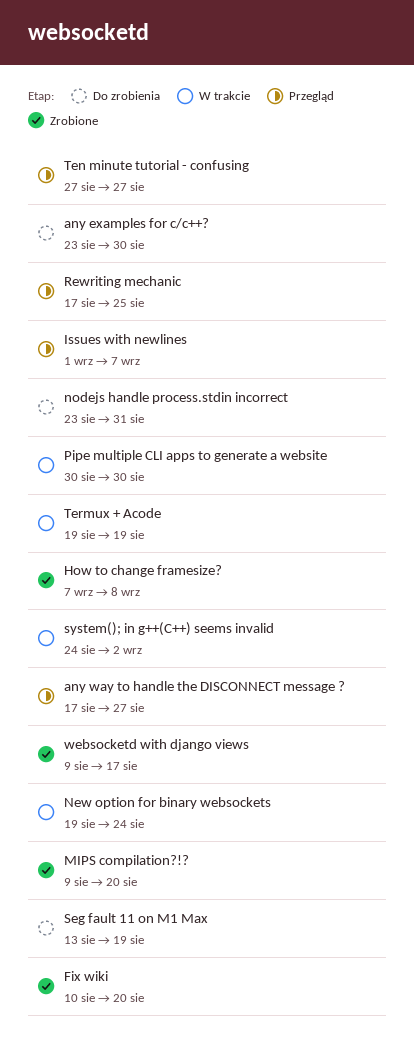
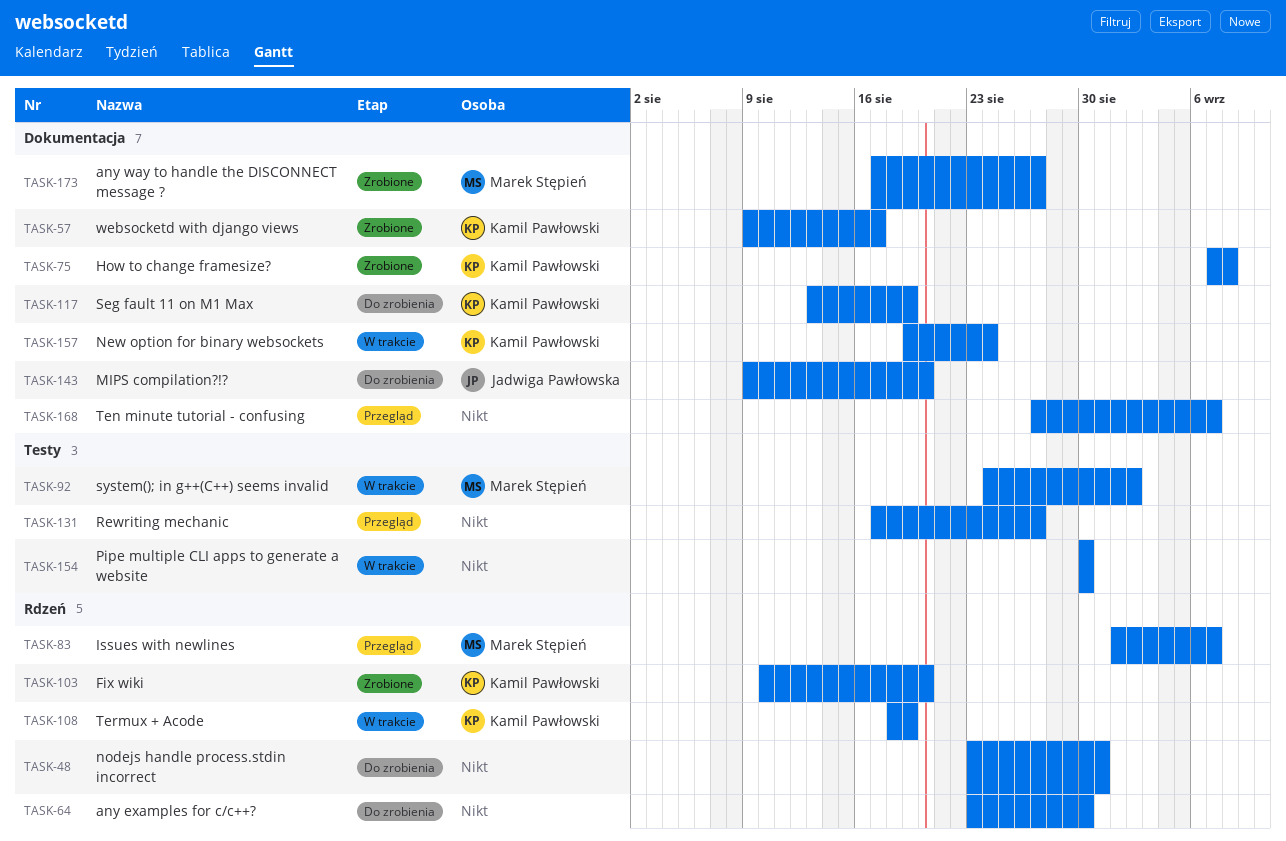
any way to handle the DISCONNECT message ?, status: Przegląd -> Zrobione
MIPS compilation?!?, status: Zrobione -> Do zrobienia
Rewriting mechanic, due: Aug 25 -> Aug 27
Ten minute tutorial - confusing, due: Aug 27 -> Sep 7
Termux + Acode, start: Aug 19 -> Aug 18

